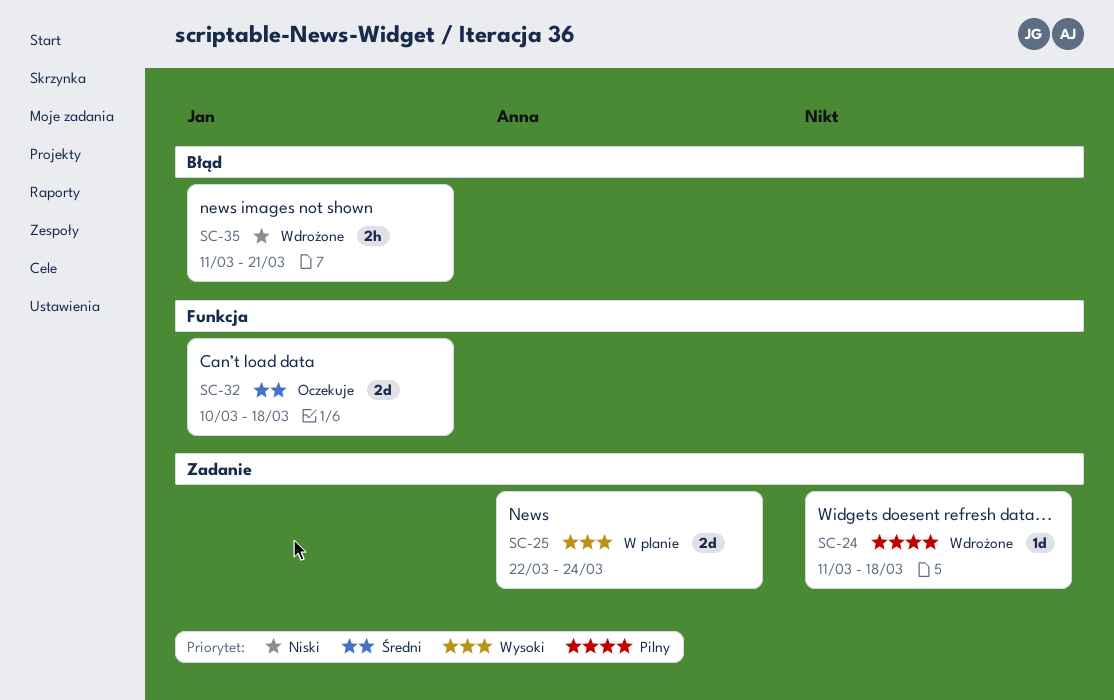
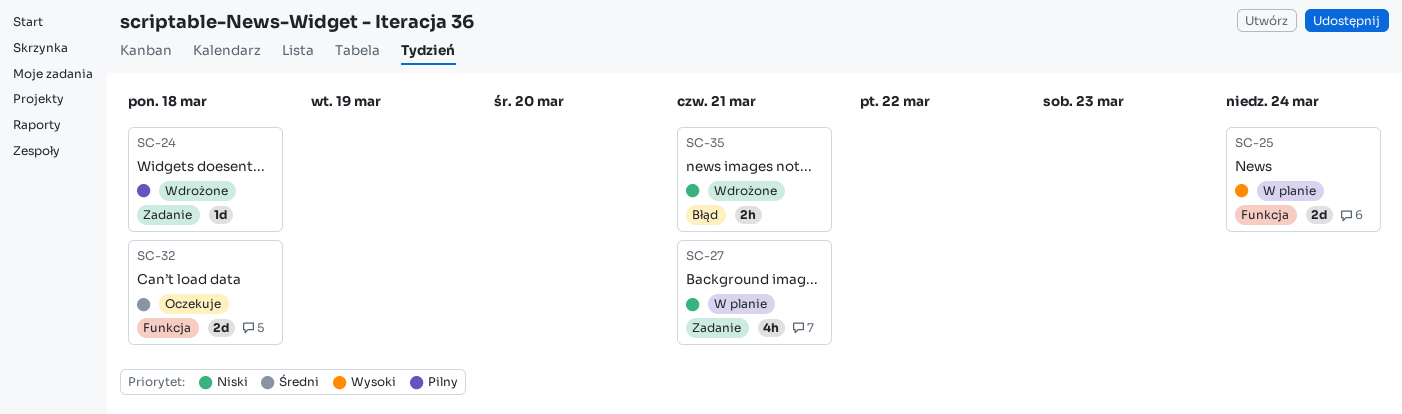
SC-25, label: Zadanie -> Funkcja
SC-27: none -> present

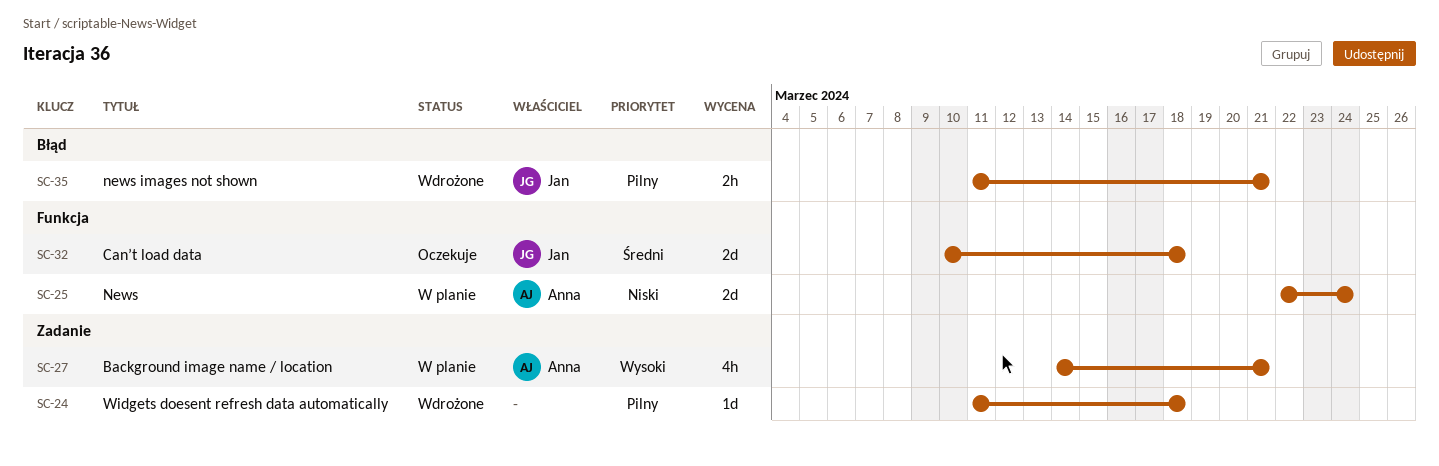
SC-25, priority: Wysoki -> Niski
SC-27, priority: Niski -> Wysoki
SC-35, priority: Niski -> Pilny

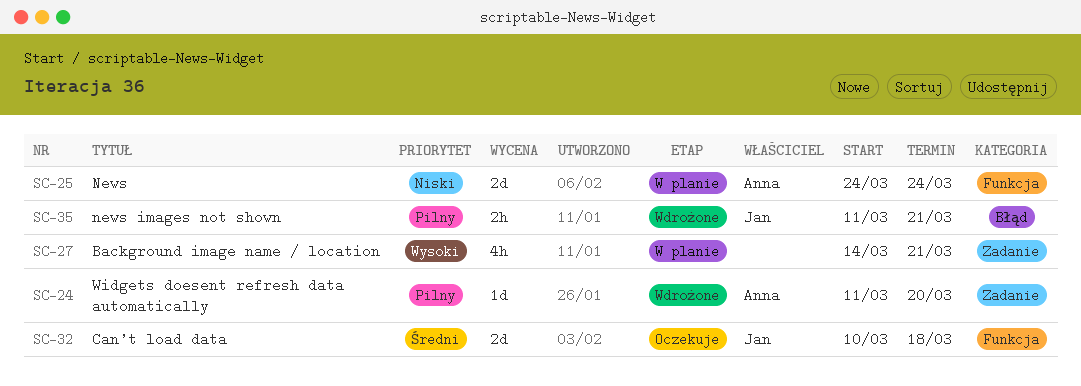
SC-24, owner: none -> Anna
SC-24, due: Mar 18 -> Mar 20
SC-25, start: Mar 22 -> Mar 24
SC-27, owner: Anna -> none

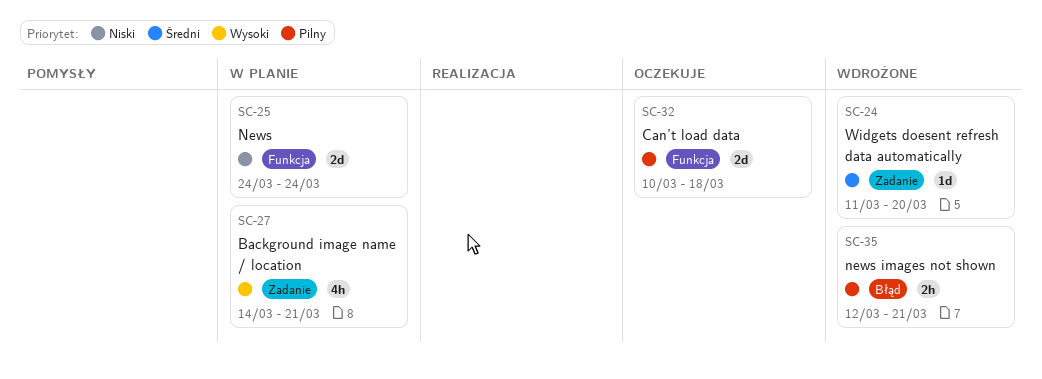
SC-24, priority: Pilny -> Średni
SC-32, priority: Średni -> Pilny
SC-35, start: Mar 11 -> Mar 12

